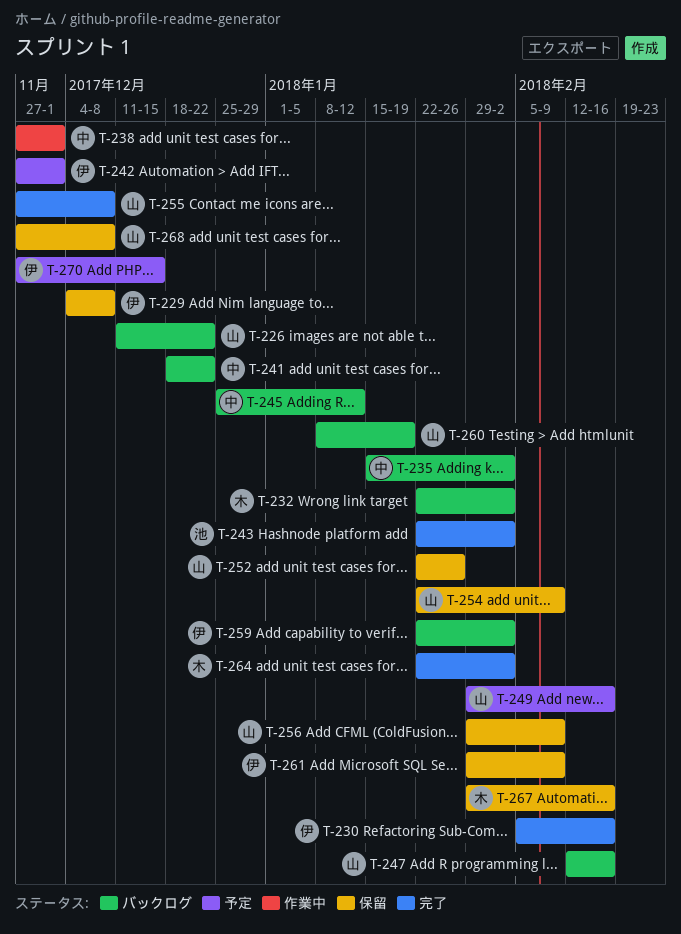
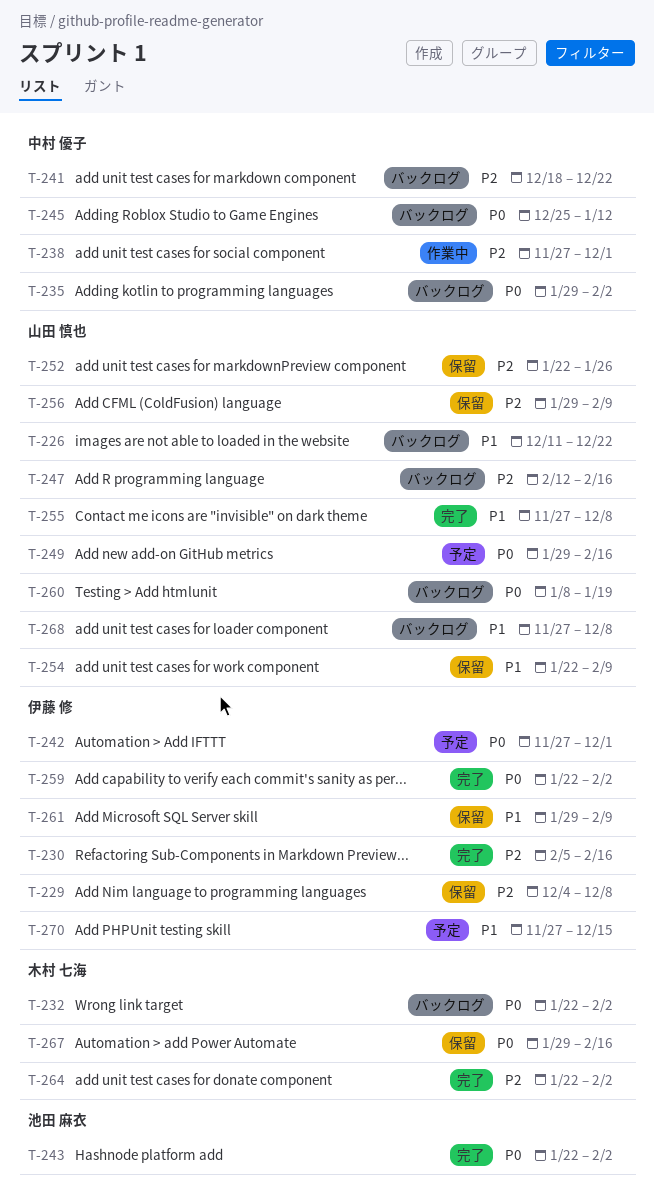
T-235, start: Jan 15 -> Jan 29
T-259, status: バックログ -> 完了
T-268, status: 保留 -> バックログ

